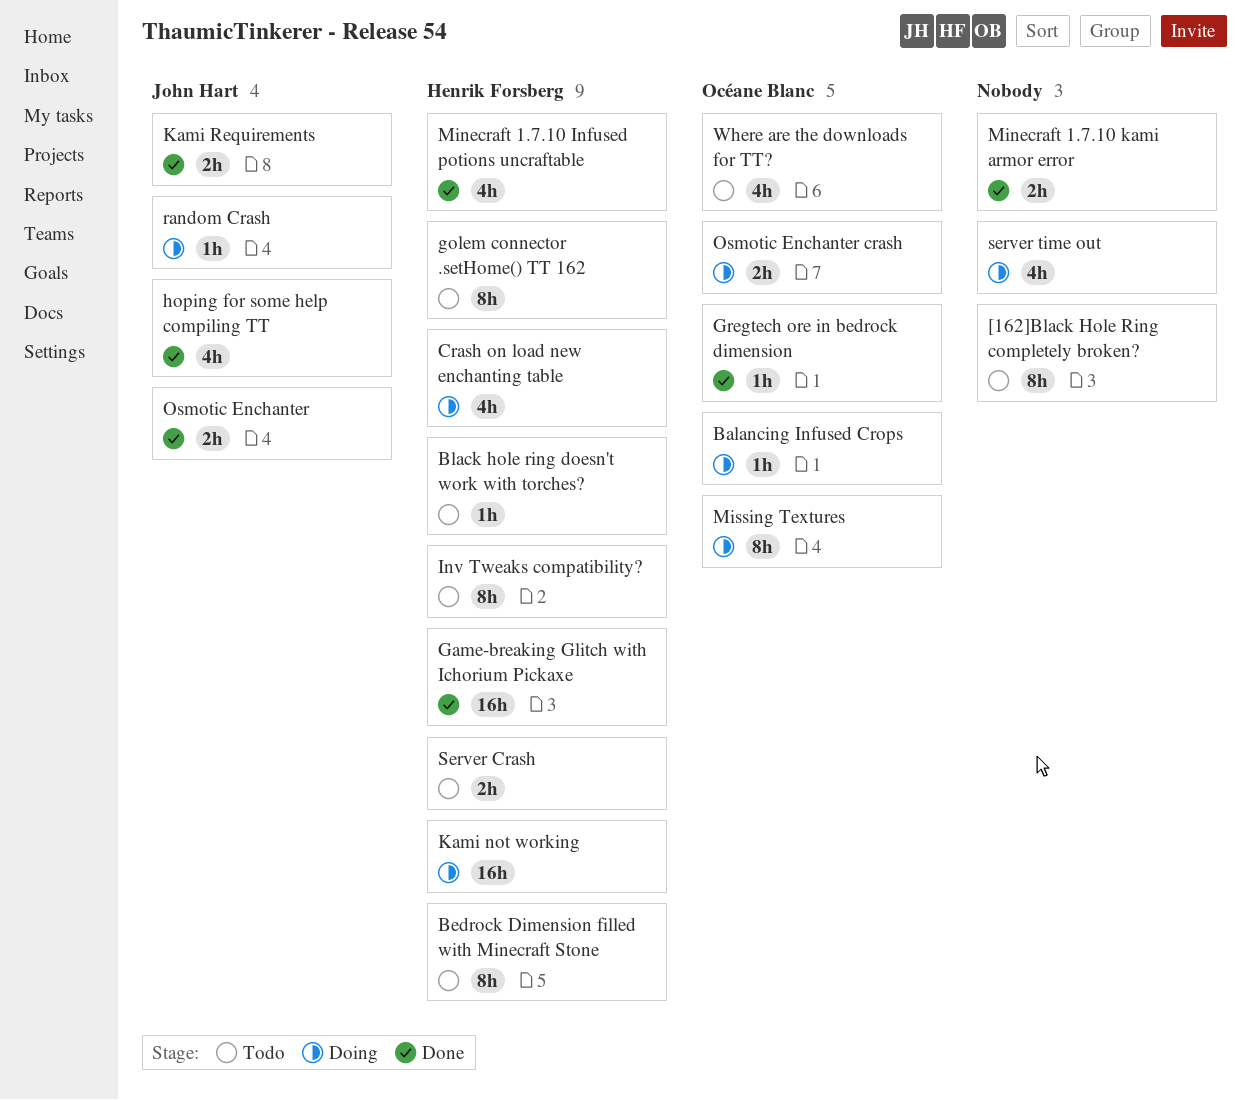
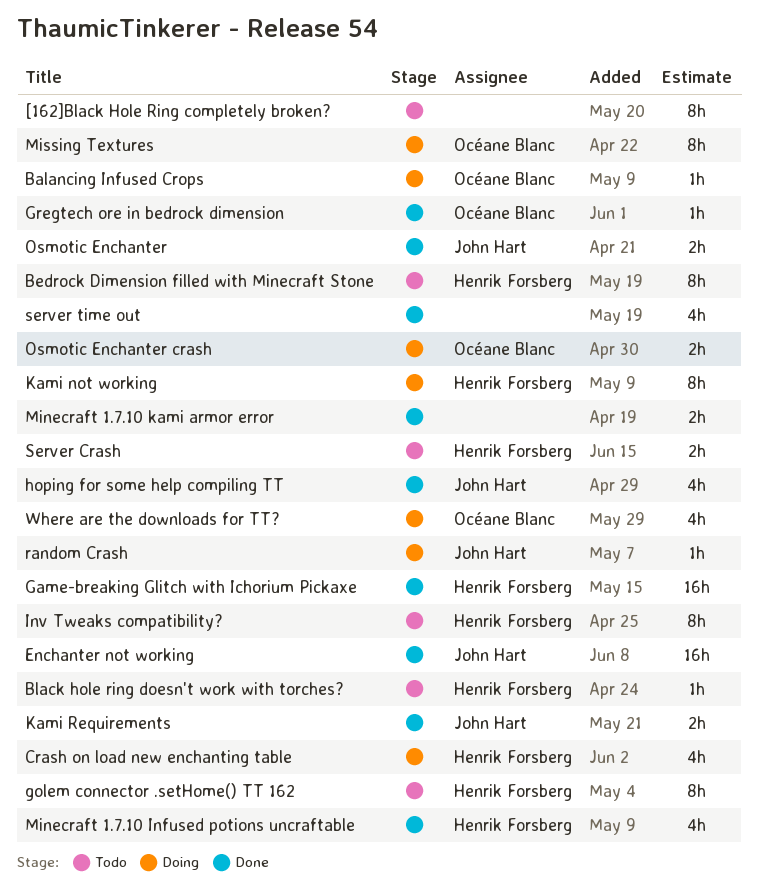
Enchanter not working: none -> present
Kami not working, estimate: 16h -> 8h
server time out, status: Doing -> Done
Where are the downloads for TT?, status: Todo -> Doing

